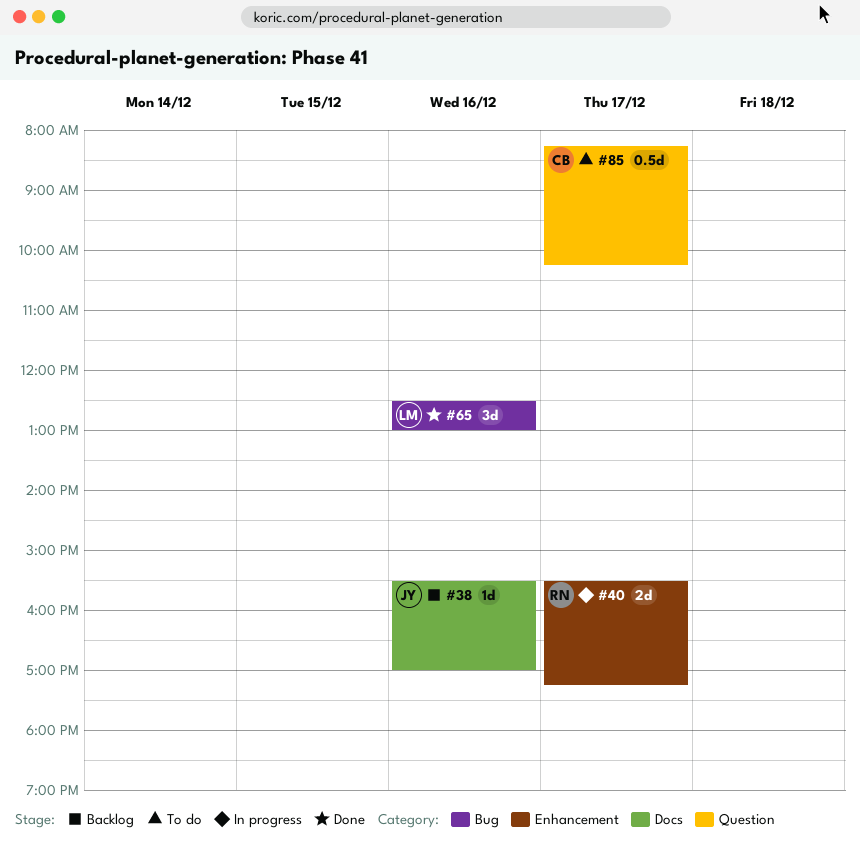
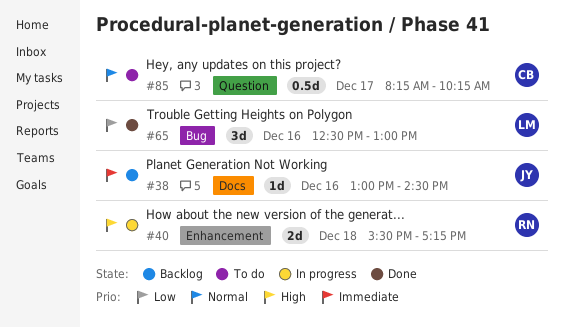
#38, begins: 15:30 -> 13:00
#38, ends: 17:00 -> 14:30
#40, day: Dec 17 -> Dec 18

